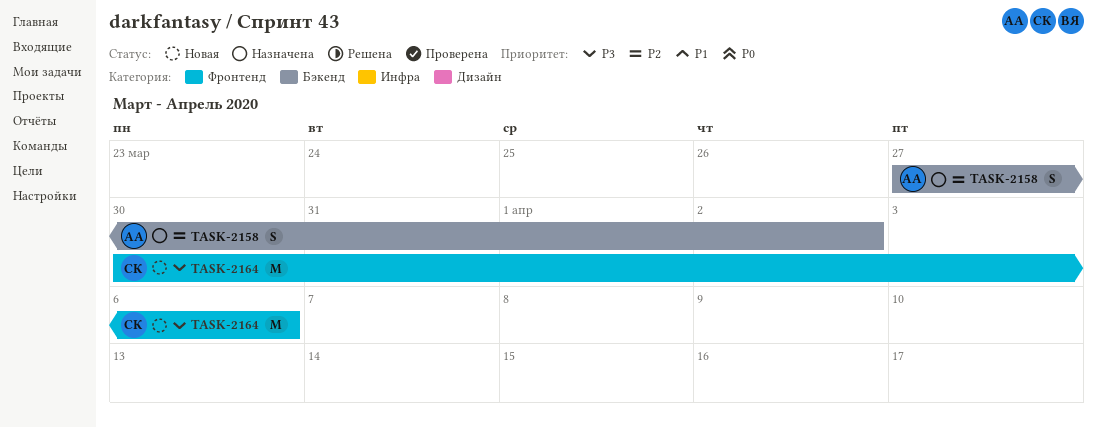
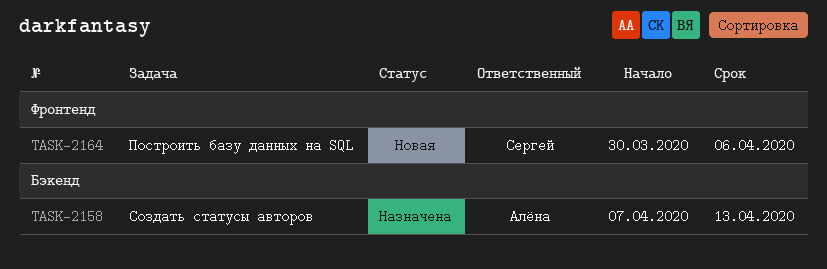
TASK-2158, start: Mar 27 -> Apr 7
TASK-2158, due: Apr 2 -> Apr 13

